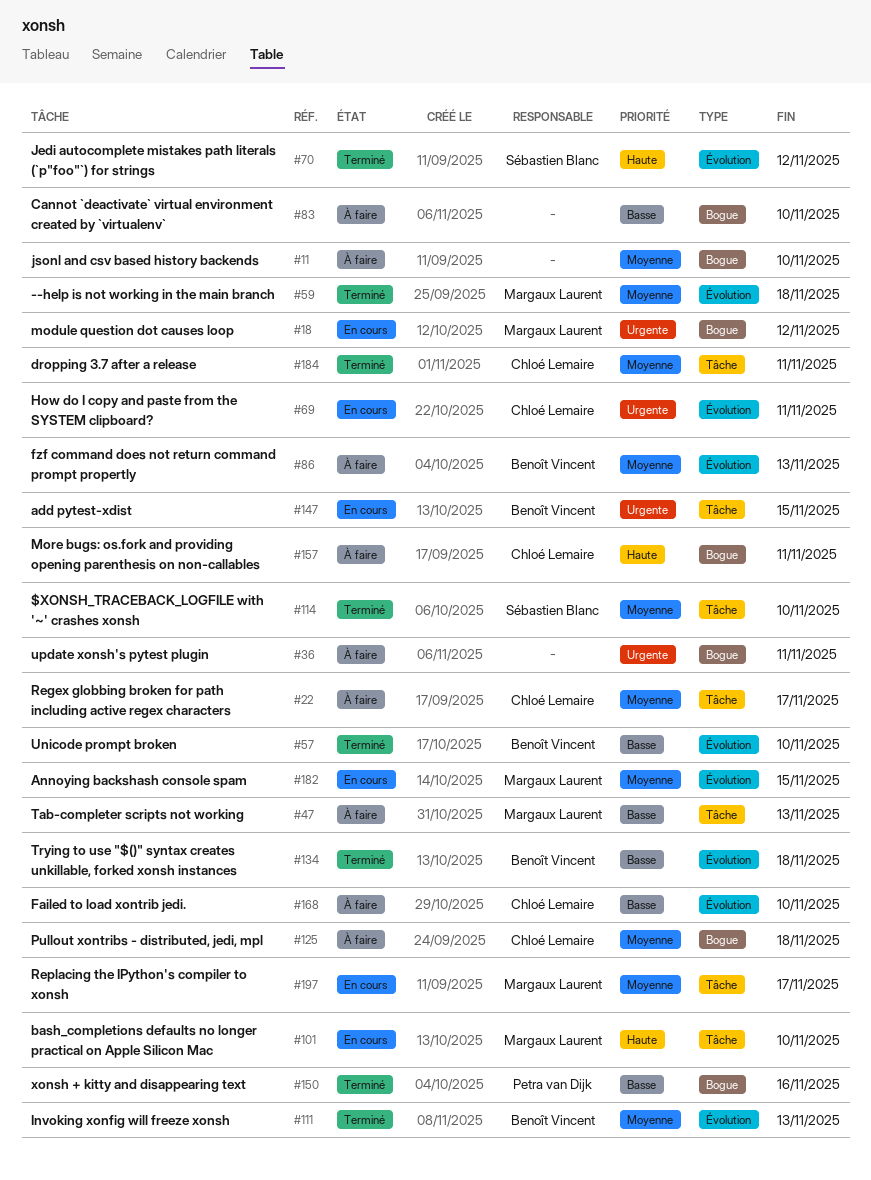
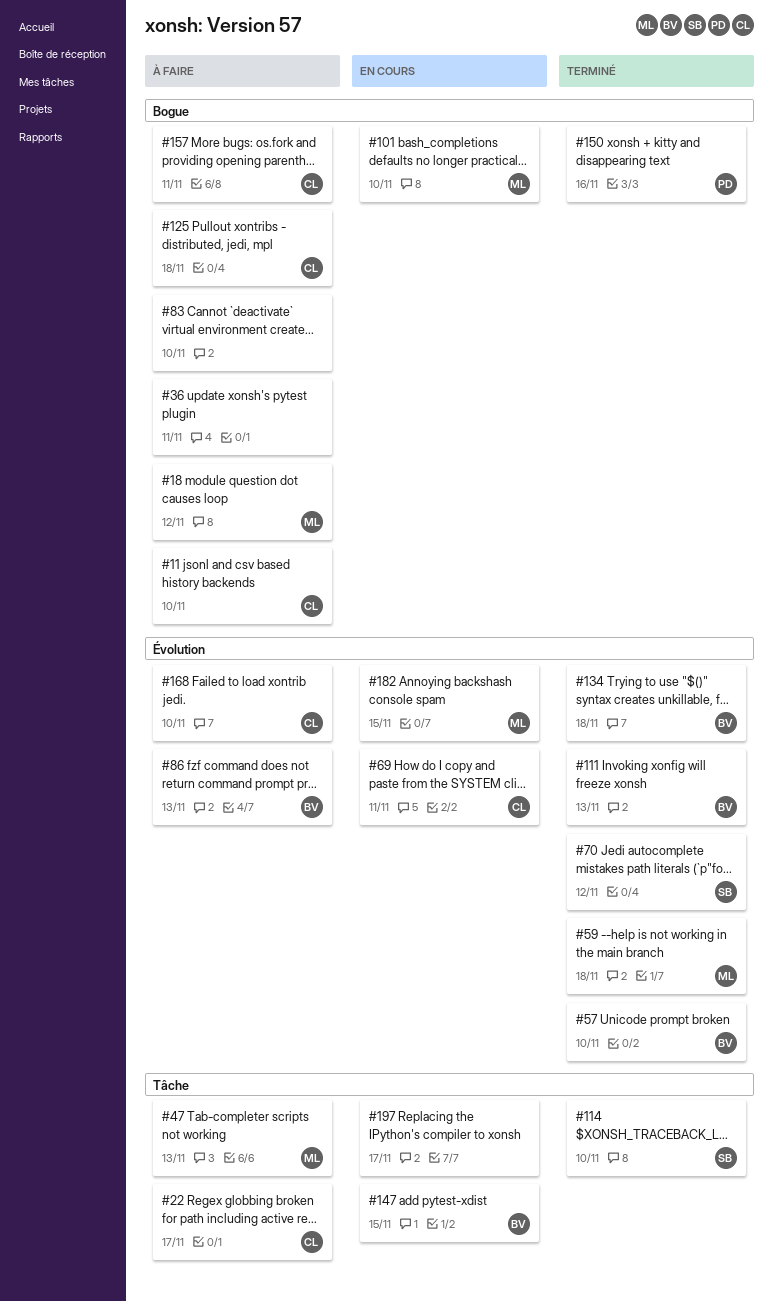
#11, owner: none -> Chloé Lemaire
#18, status: En cours -> À faire
#101, label: Tâche -> Bogue
#184: present -> none
#197, owner: Margaux Laurent -> none

